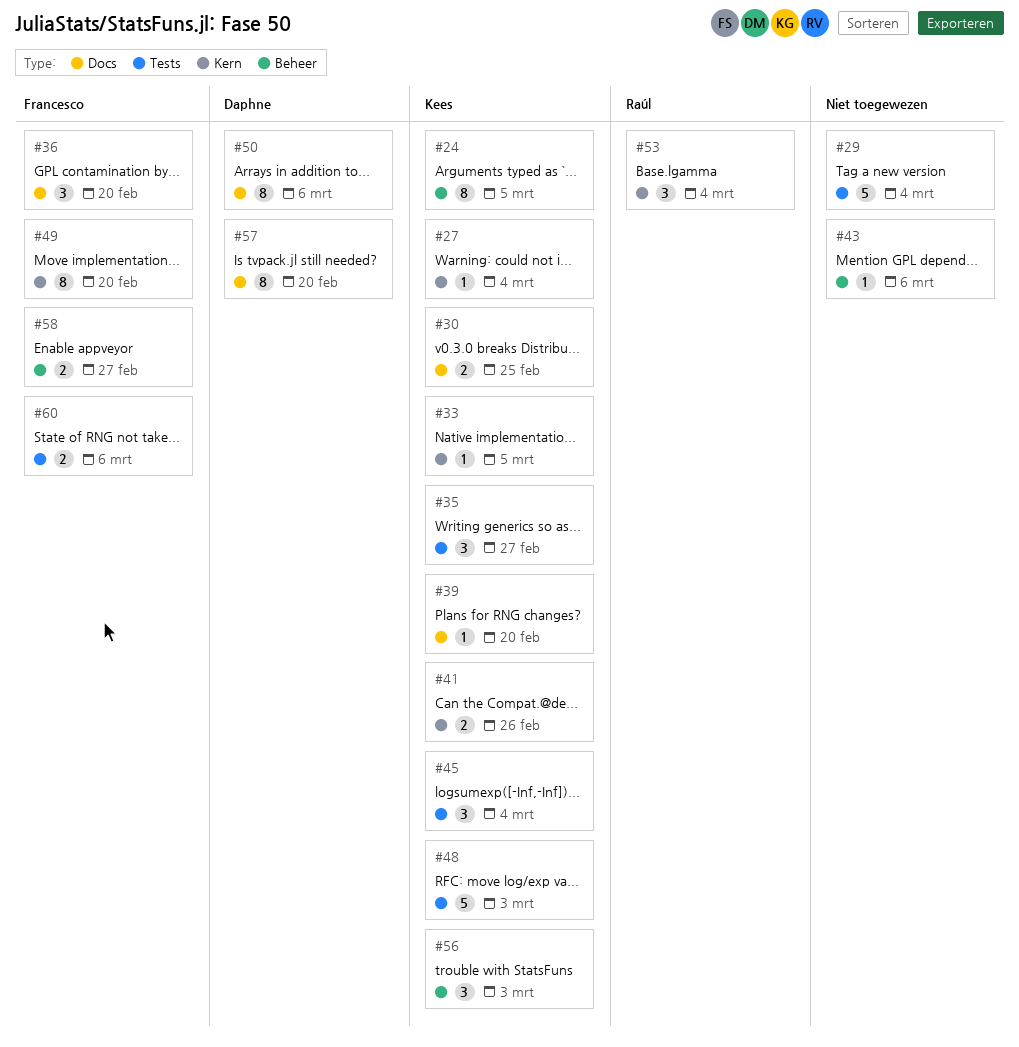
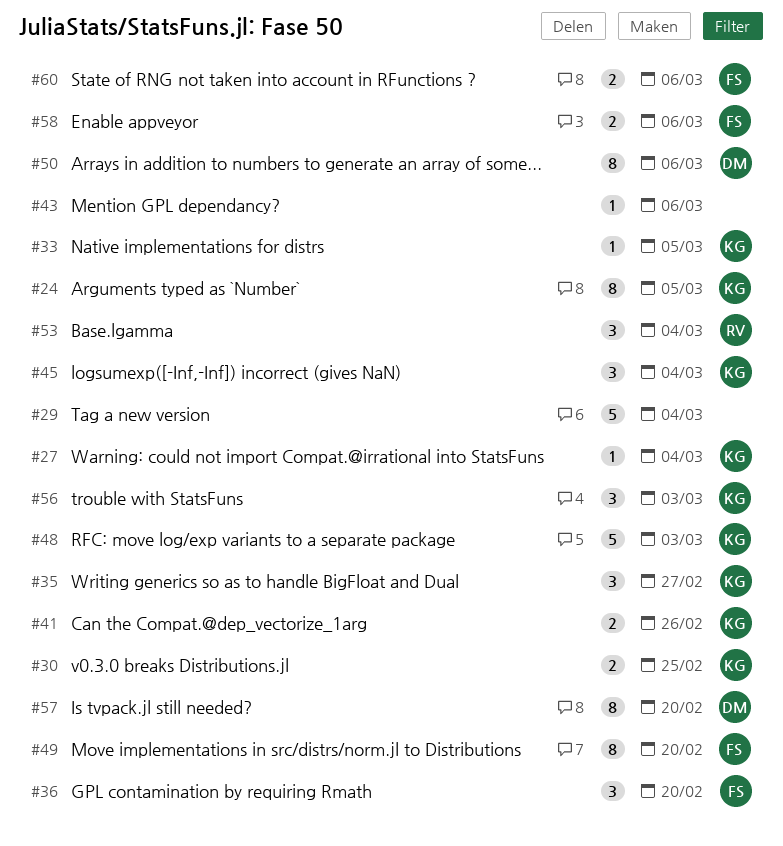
#39: present -> none
#58, due: Feb 27 -> Mar 6

